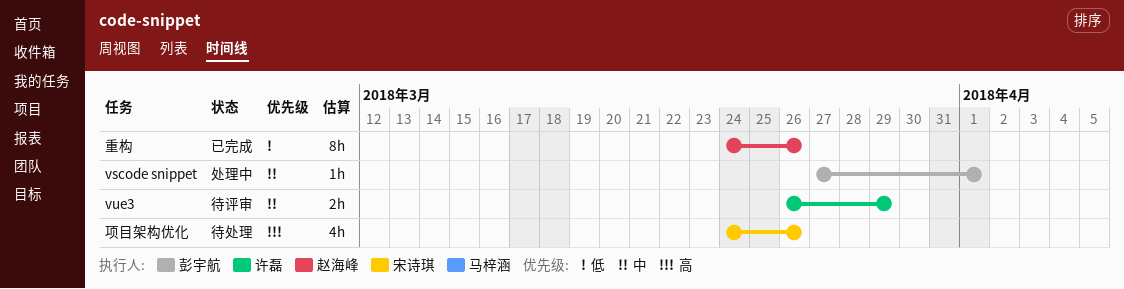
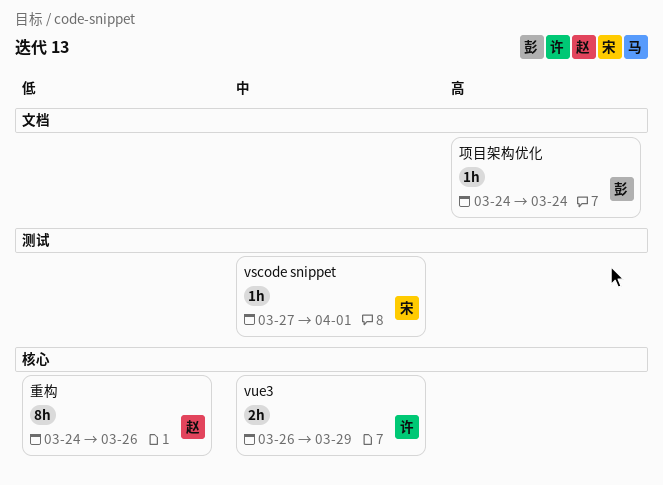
vscode snippet, owner: 彭宇航 -> 宋诗琪
项目架构优化, owner: 宋诗琪 -> 彭宇航
项目架构优化, estimate: 4h -> 1h
项目架构优化, due: Mar 26 -> Mar 24

